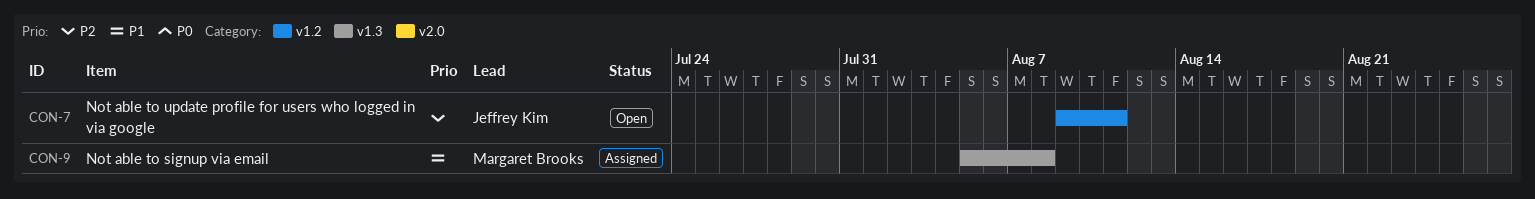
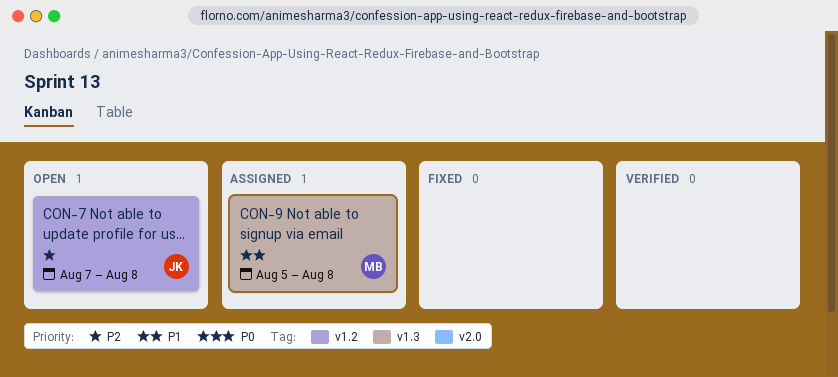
CON-7, start: Aug 9 -> Aug 7
CON-7, due: Aug 11 -> Aug 8

